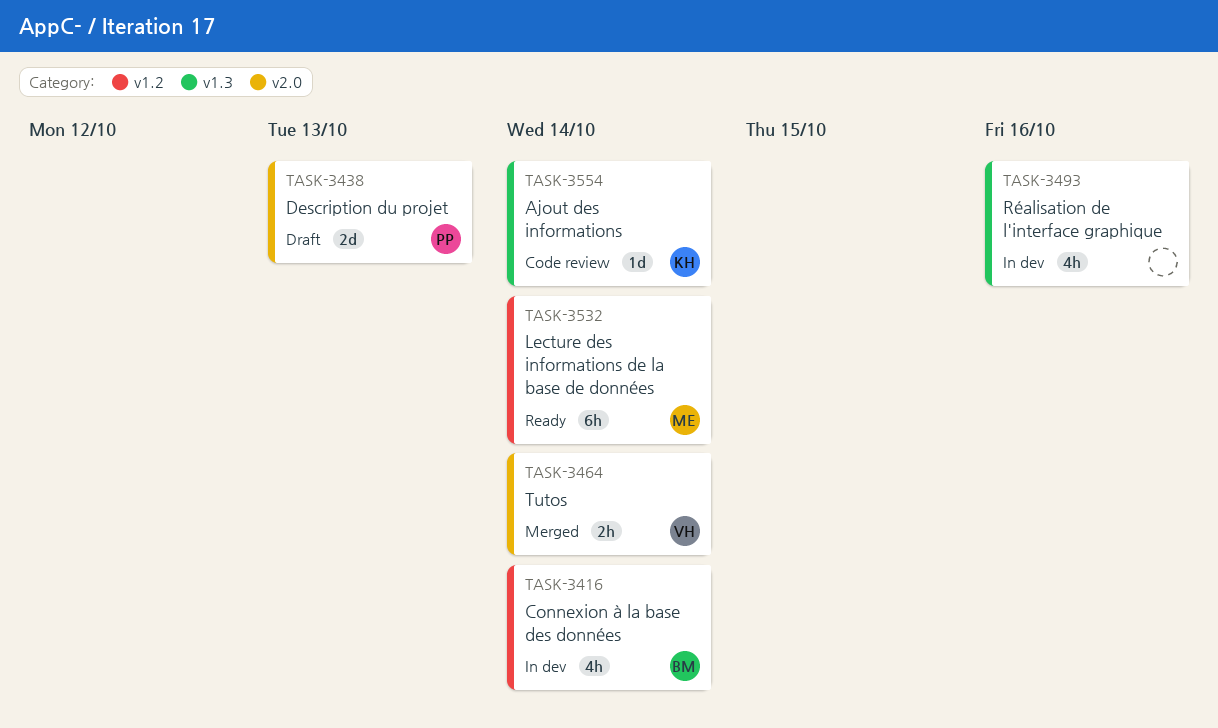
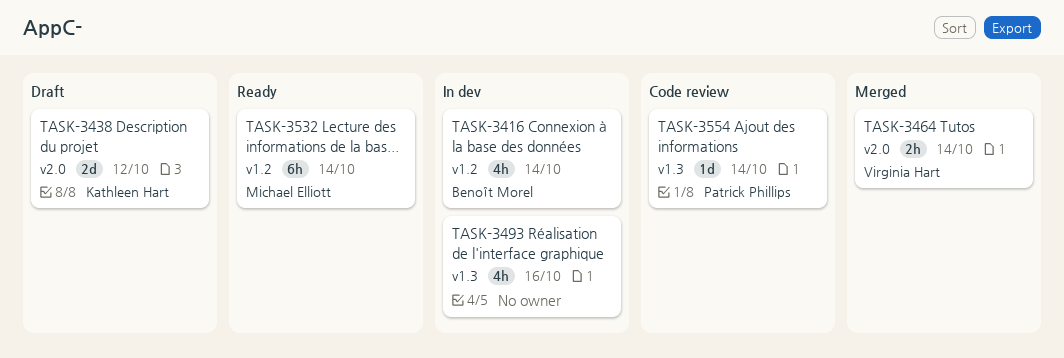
TASK-3438, owner: Patrick Phillips -> Kathleen Hart
TASK-3438, due: Oct 13 -> Oct 12
TASK-3554, owner: Kathleen Hart -> Patrick Phillips

